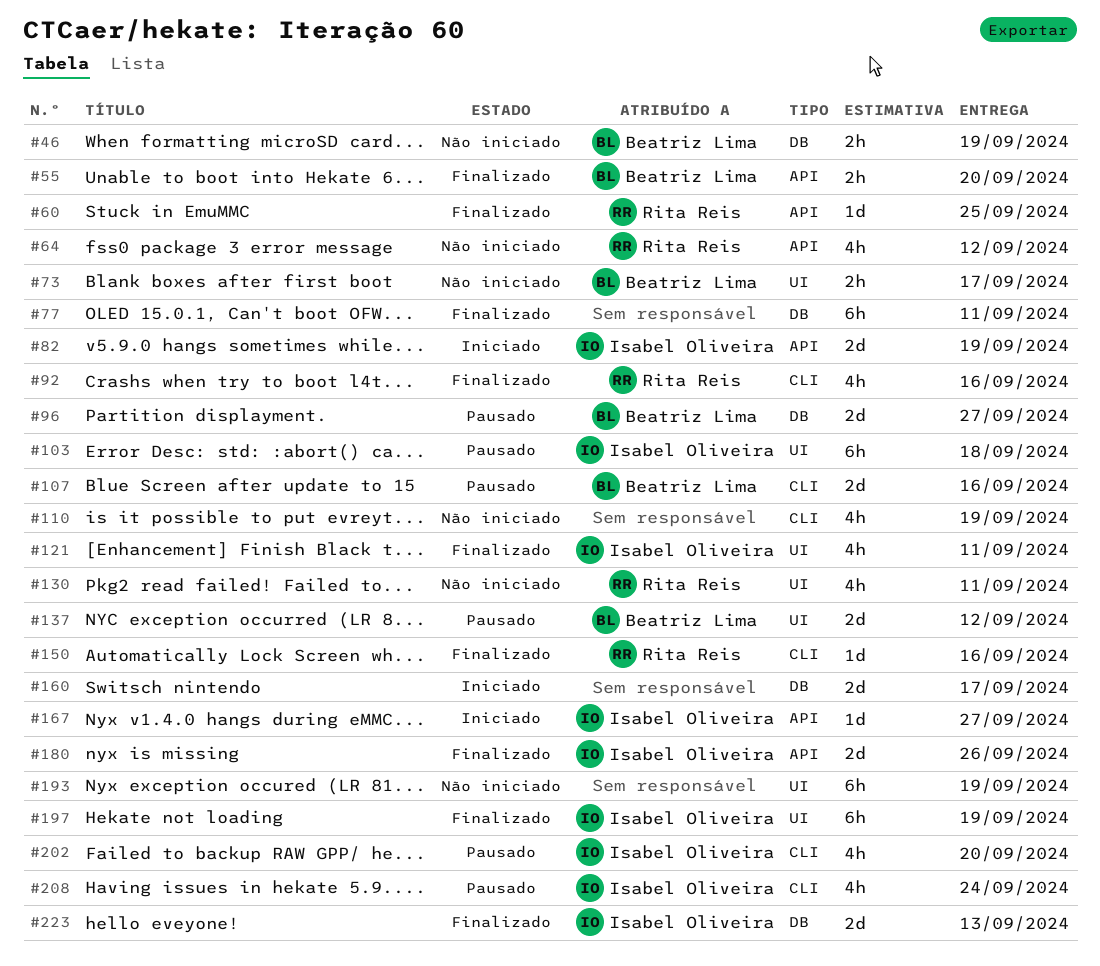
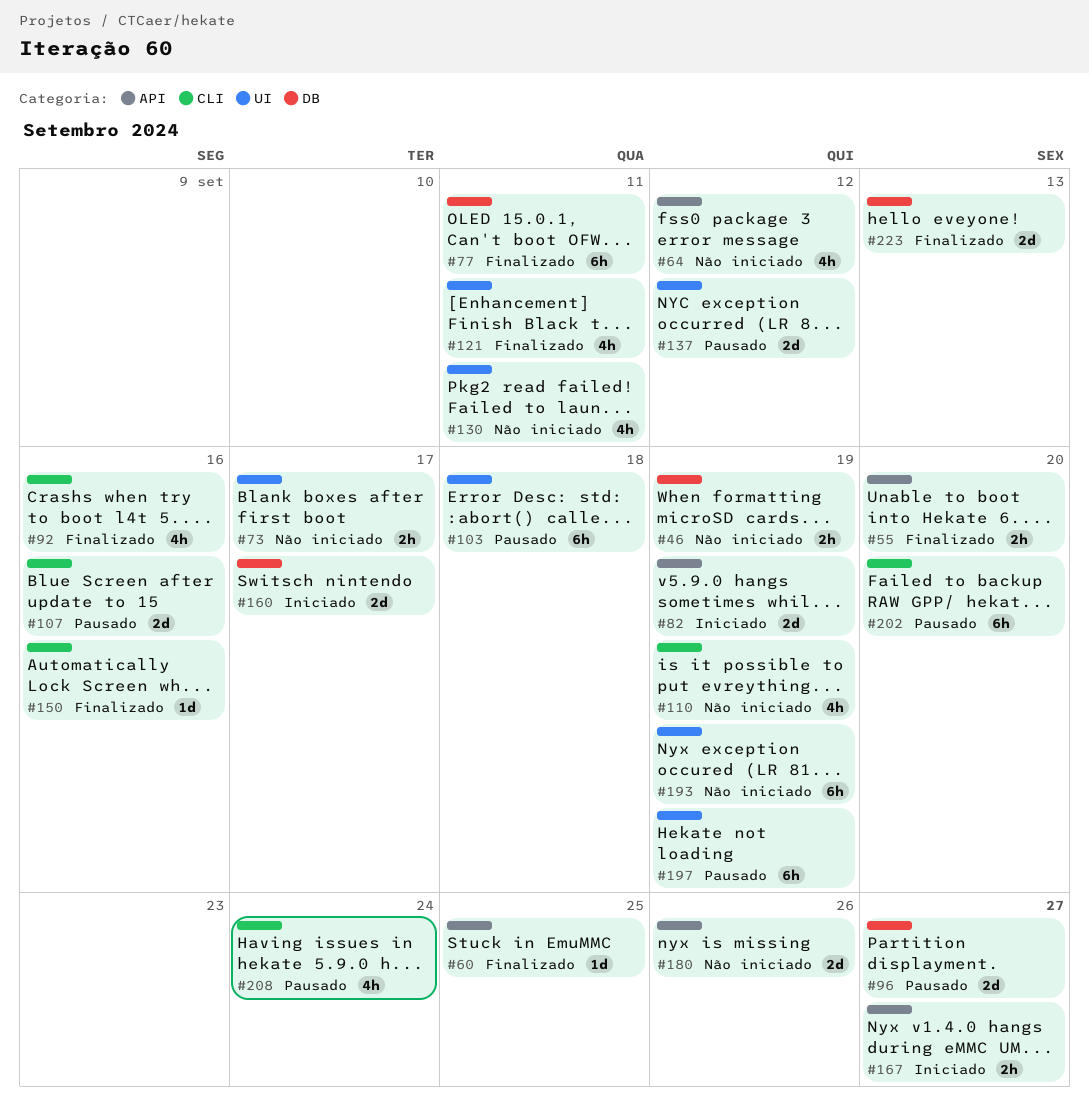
#167, estimate: 1d -> 2h
#180, status: Finalizado -> Não iniciado
#197, status: Finalizado -> Pausado
#202, estimate: 4h -> 6h

